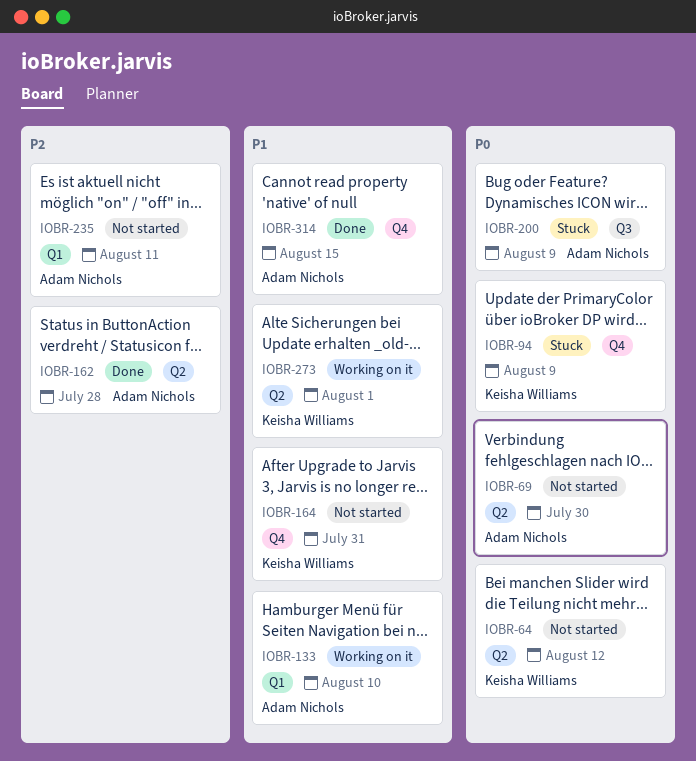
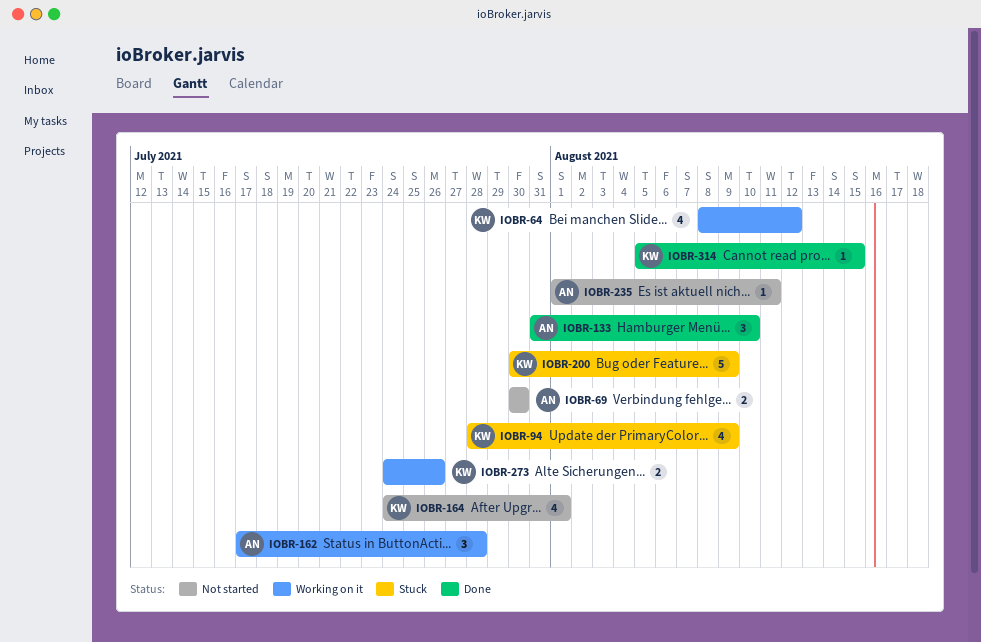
IOBR-64, status: Not started -> Working on it
IOBR-133, status: Working on it -> Done
IOBR-162, status: Done -> Working on it
IOBR-164, due: Jul 31 -> Aug 1
IOBR-200, owner: Adam Nichols -> Keisha Williams
IOBR-273, due: Aug 1 -> Jul 26
IOBR-314, owner: Adam Nichols -> Keisha Williams

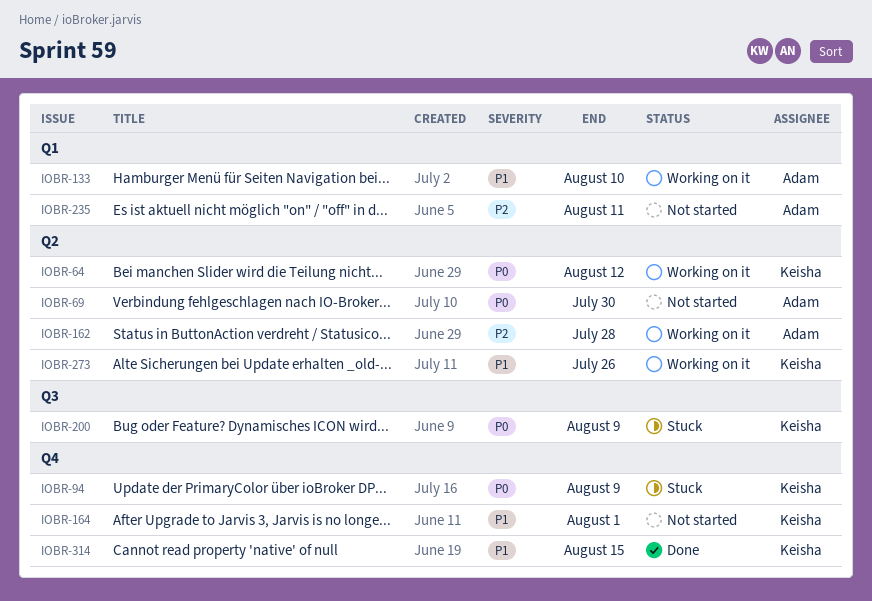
IOBR-133, status: Done -> Working on it

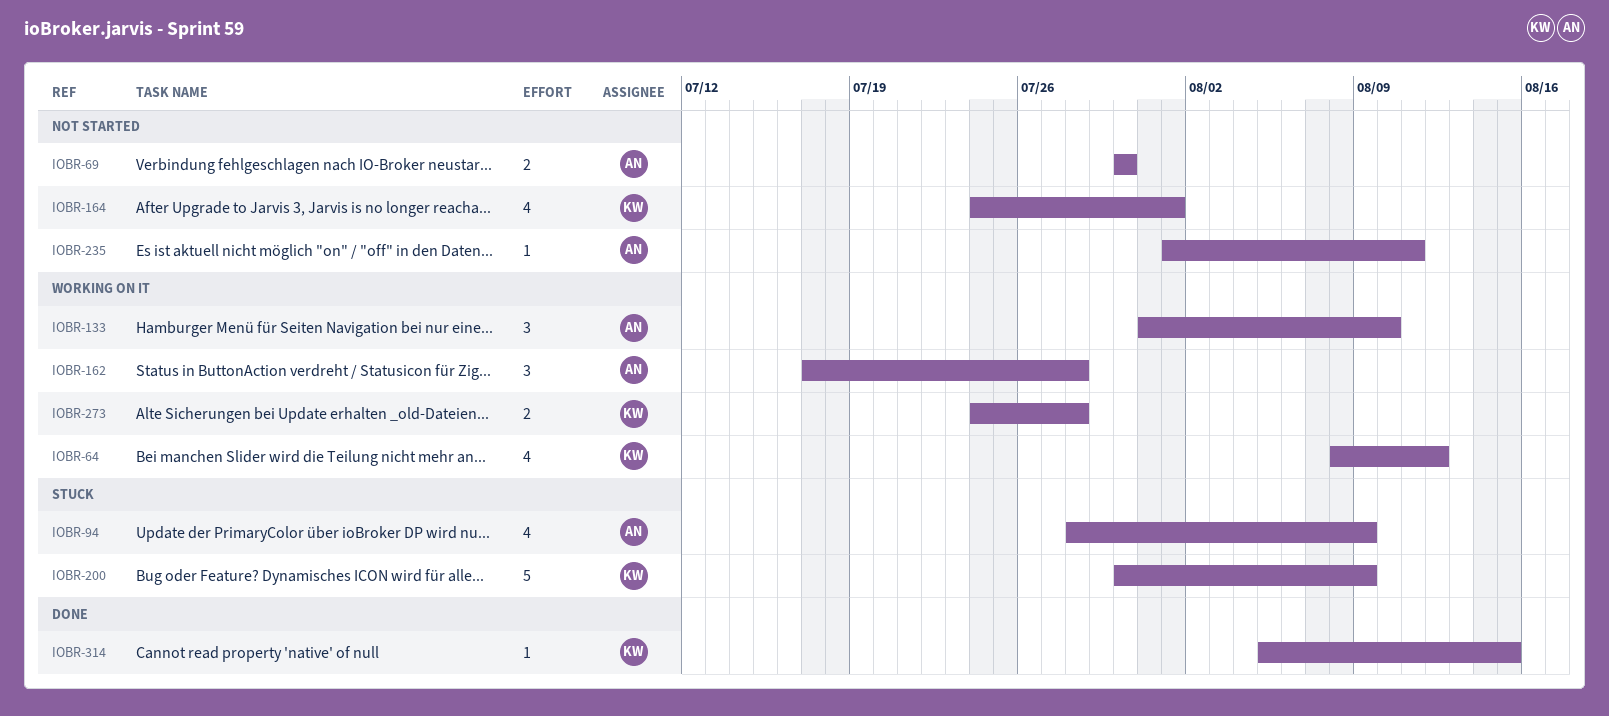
IOBR-94, owner: Keisha -> Adam
IOBR-273, due: Jul 26 -> Jul 28

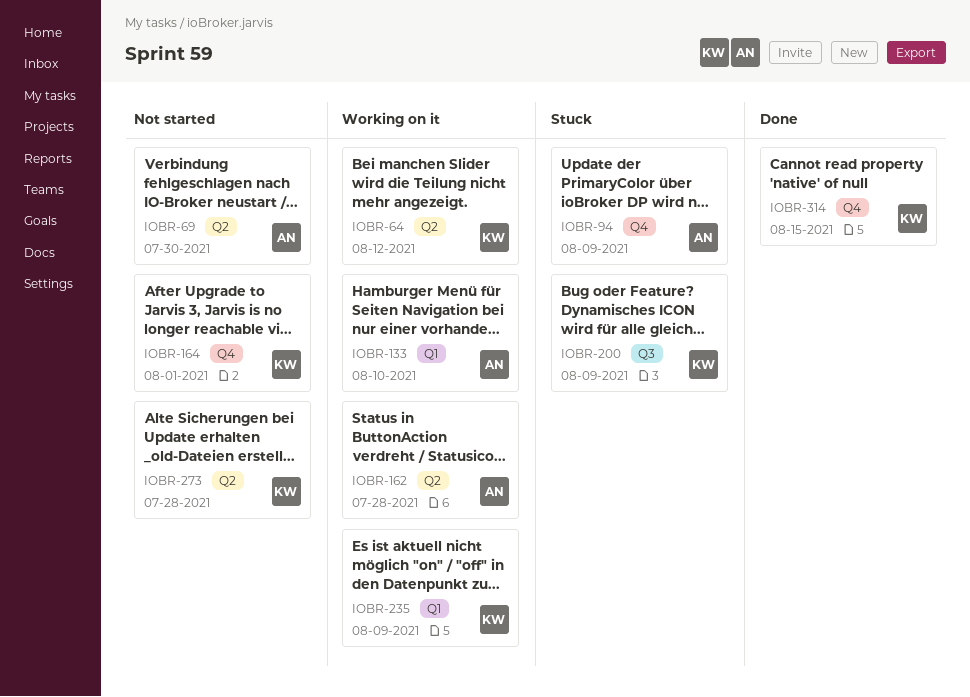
IOBR-235, status: Not started -> Working on it
IOBR-235, owner: AN -> KW
IOBR-235, due: Aug 11 -> Aug 9
IOBR-273, status: Working on it -> Not started

